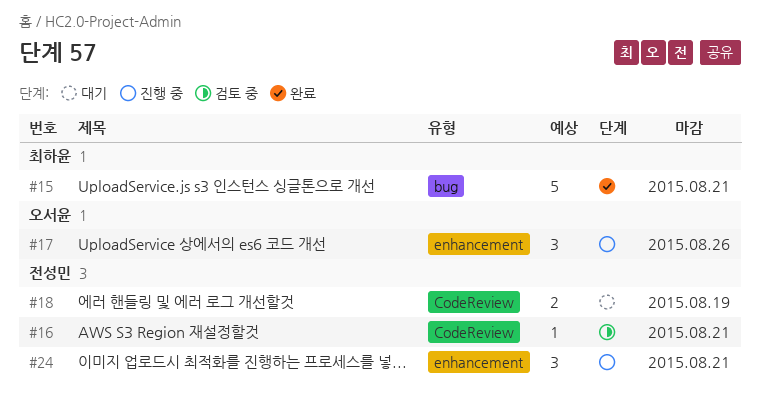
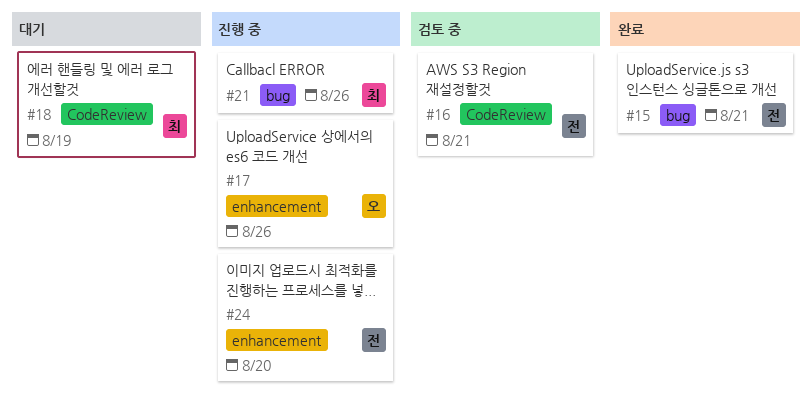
#15, owner: 최하윤 -> 전성민
#18, owner: 전성민 -> 최하윤
#21: none -> present
#24, due: Aug 21 -> Aug 20

